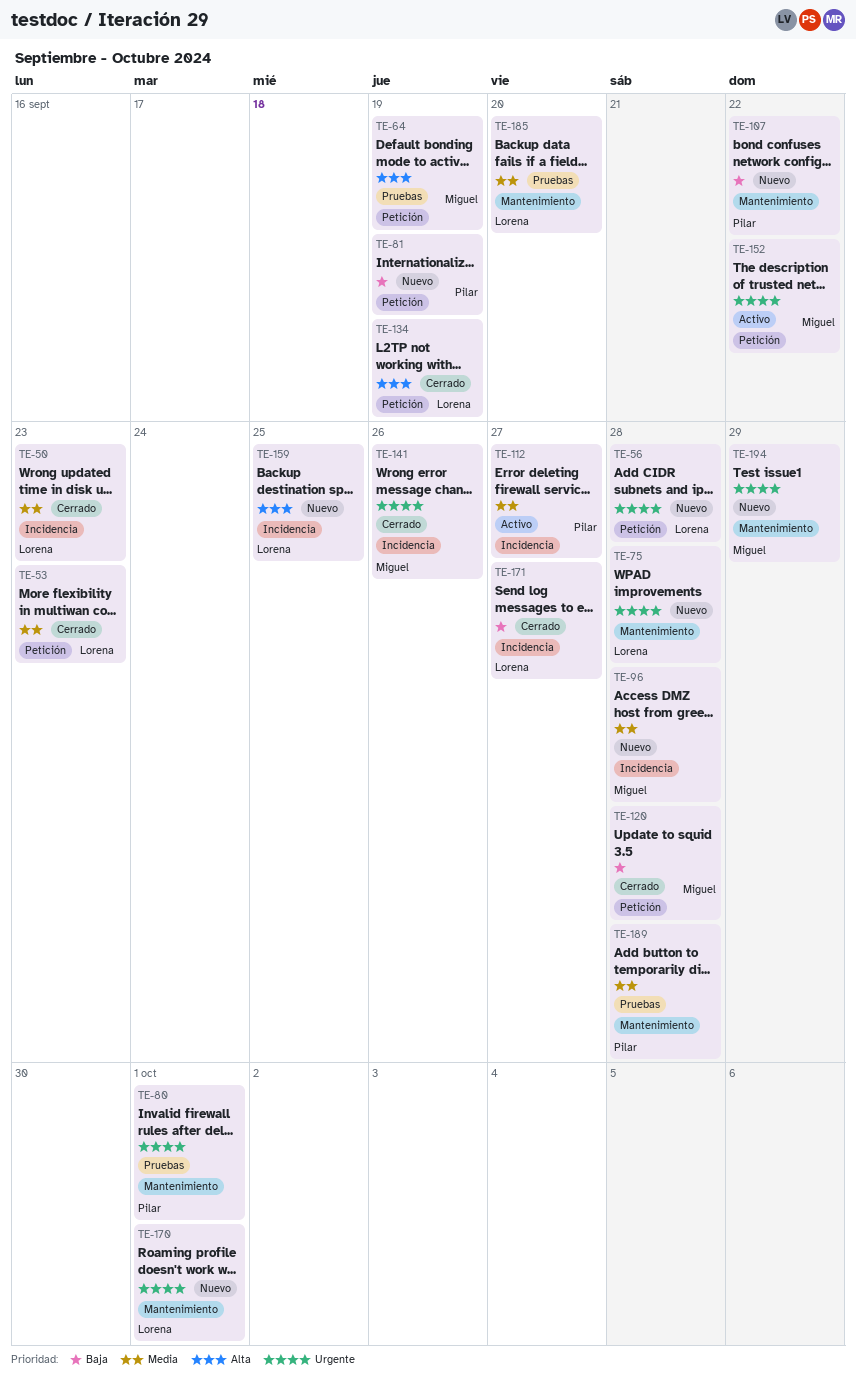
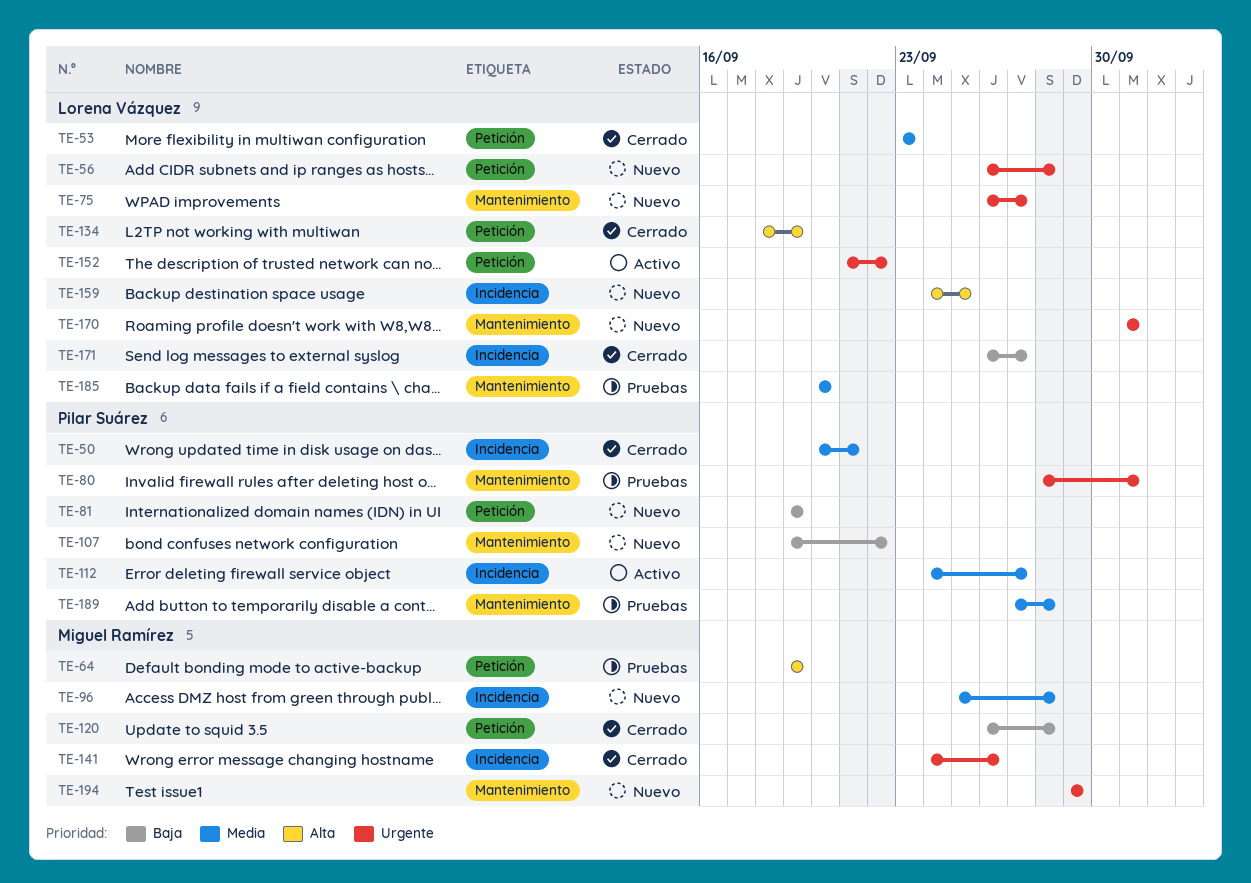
TE-50, owner: Lorena Vázquez -> Pilar Suárez
TE-50, due: Sep 23 -> Sep 21
TE-75, due: Sep 28 -> Sep 27
TE-152, owner: Miguel Ramírez -> Lorena Vázquez

